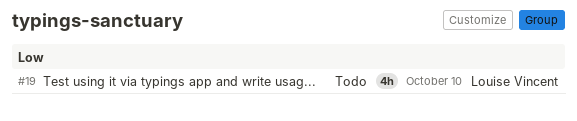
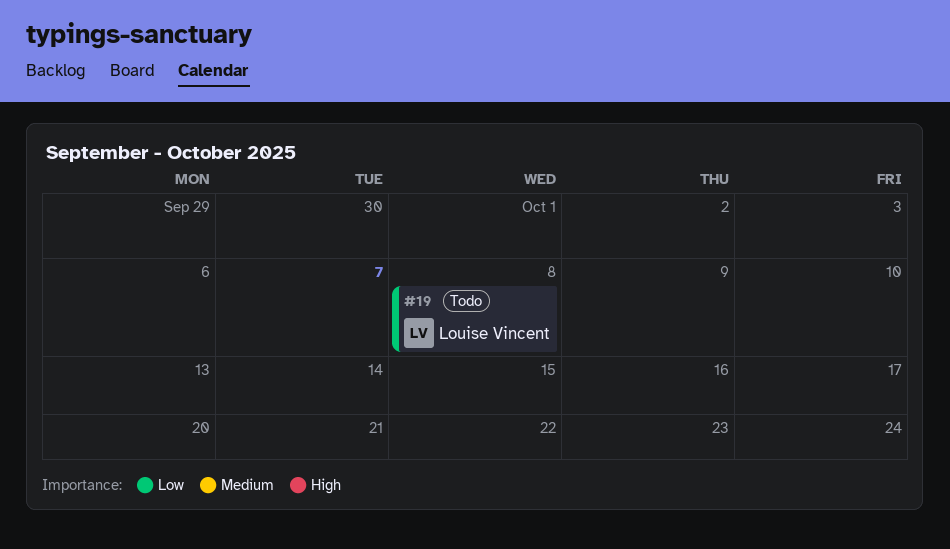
#19, due: Oct 10 -> Oct 8

